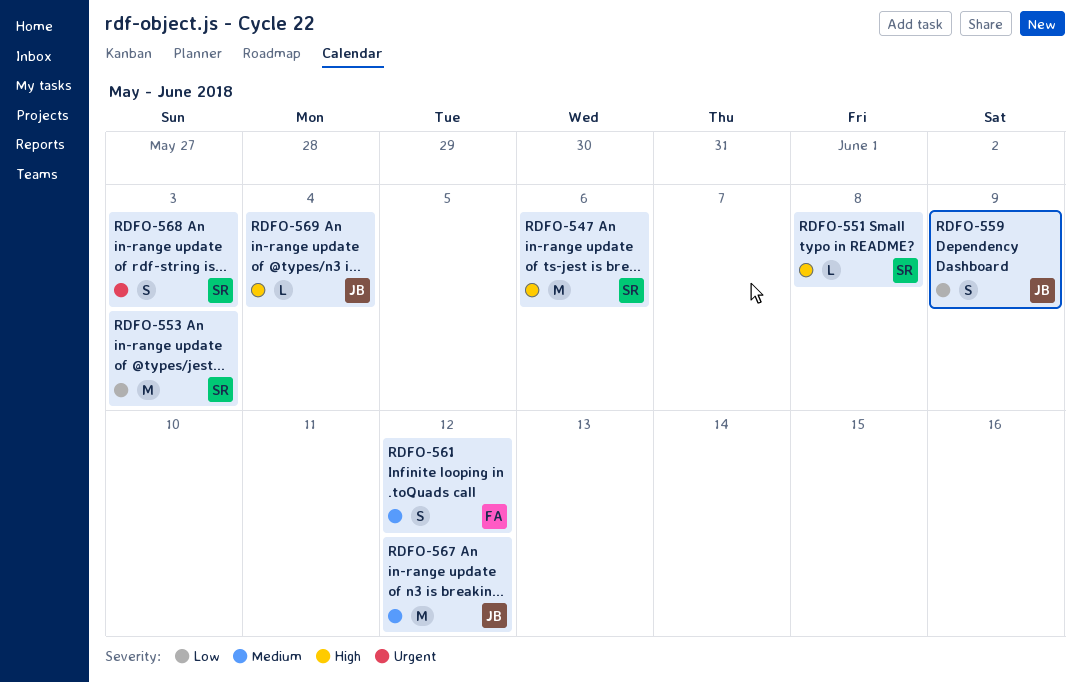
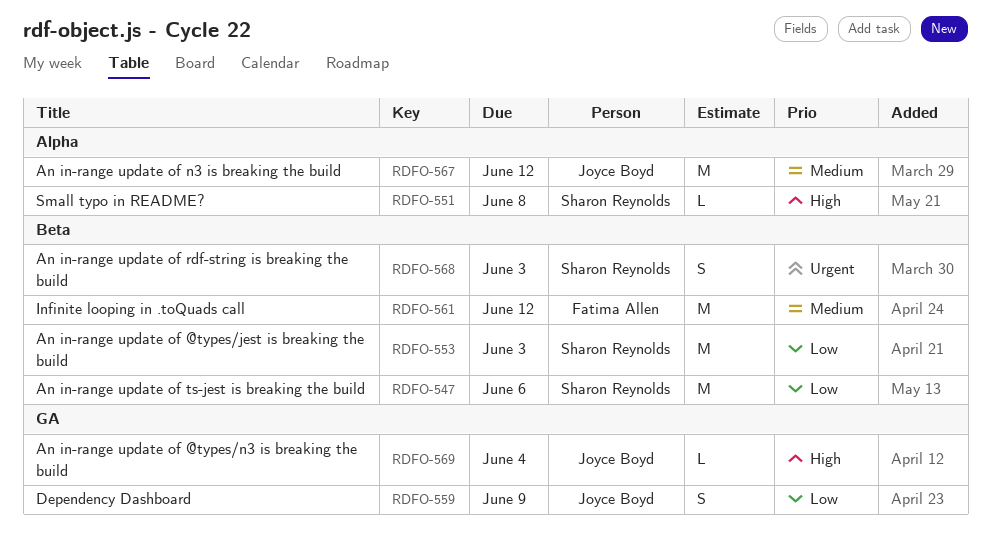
RDFO-547, priority: High -> Low
RDFO-561, estimate: S -> M

